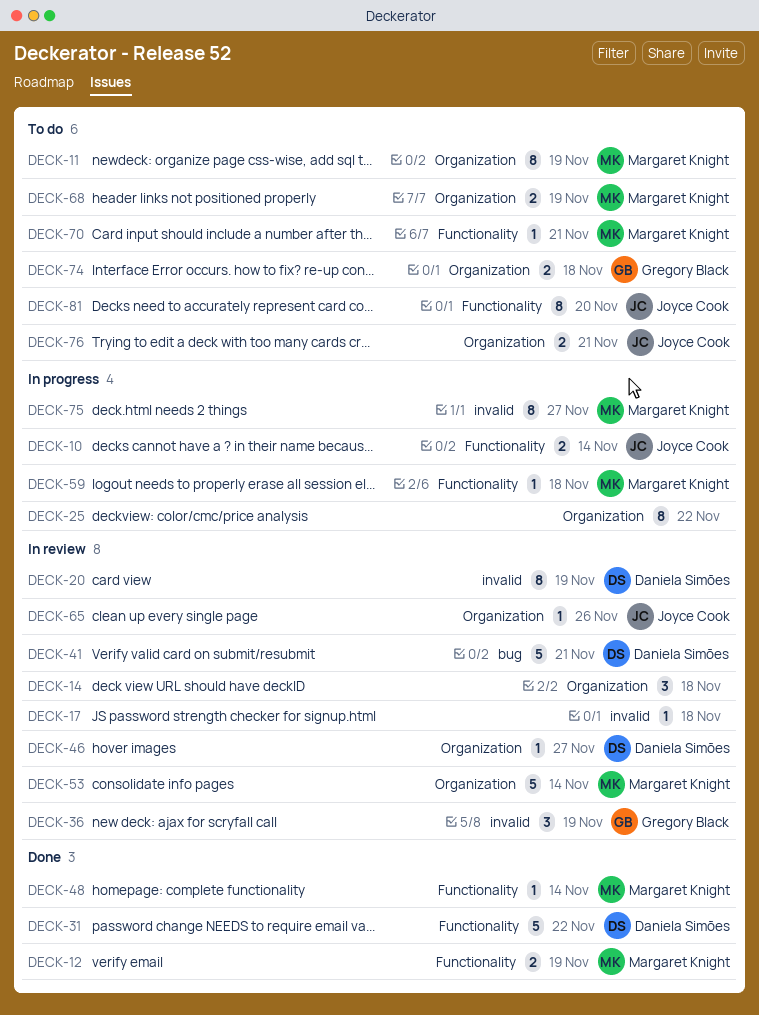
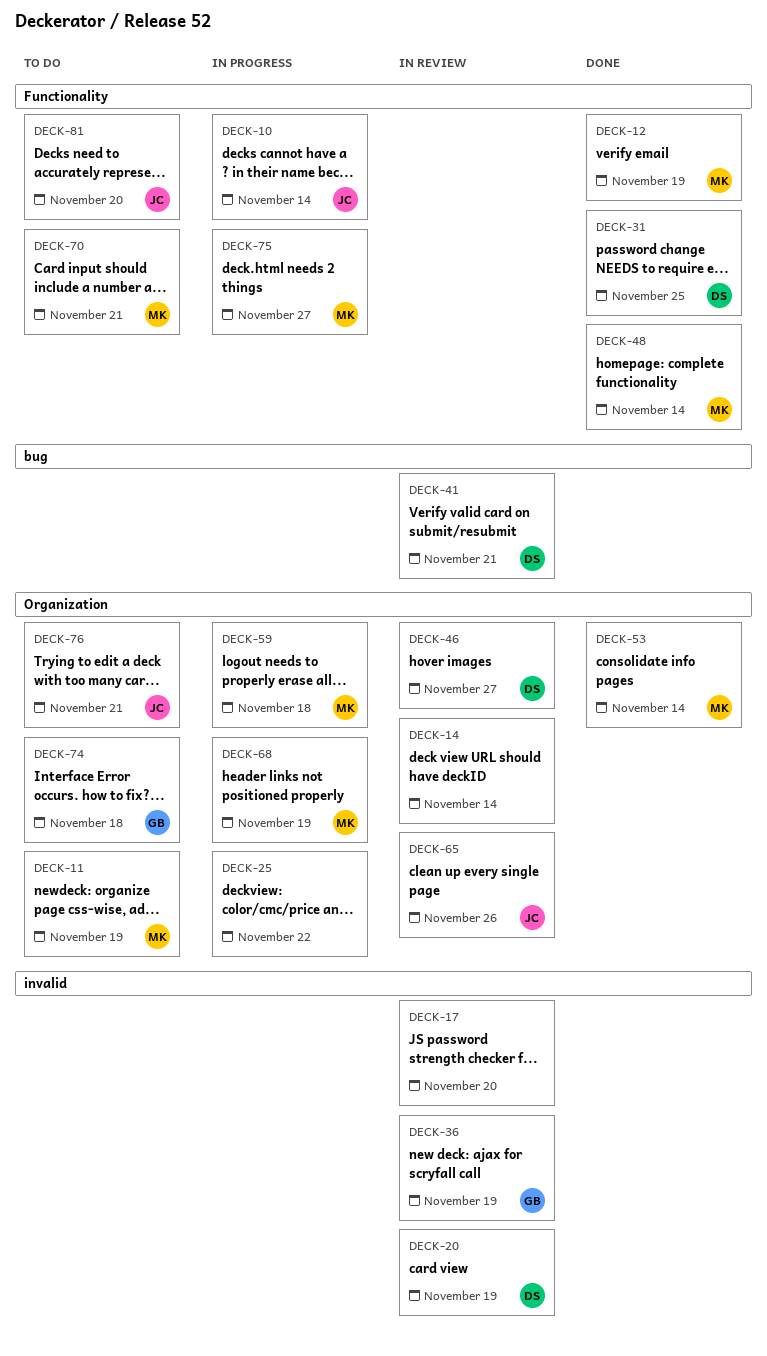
DECK-14, due: Nov 18 -> Nov 14
DECK-17, due: Nov 18 -> Nov 20
DECK-31, due: Nov 22 -> Nov 25
DECK-53, status: In review -> Done
DECK-59, label: Functionality -> Organization
DECK-68, status: To do -> In progress
DECK-75, label: invalid -> Functionality

